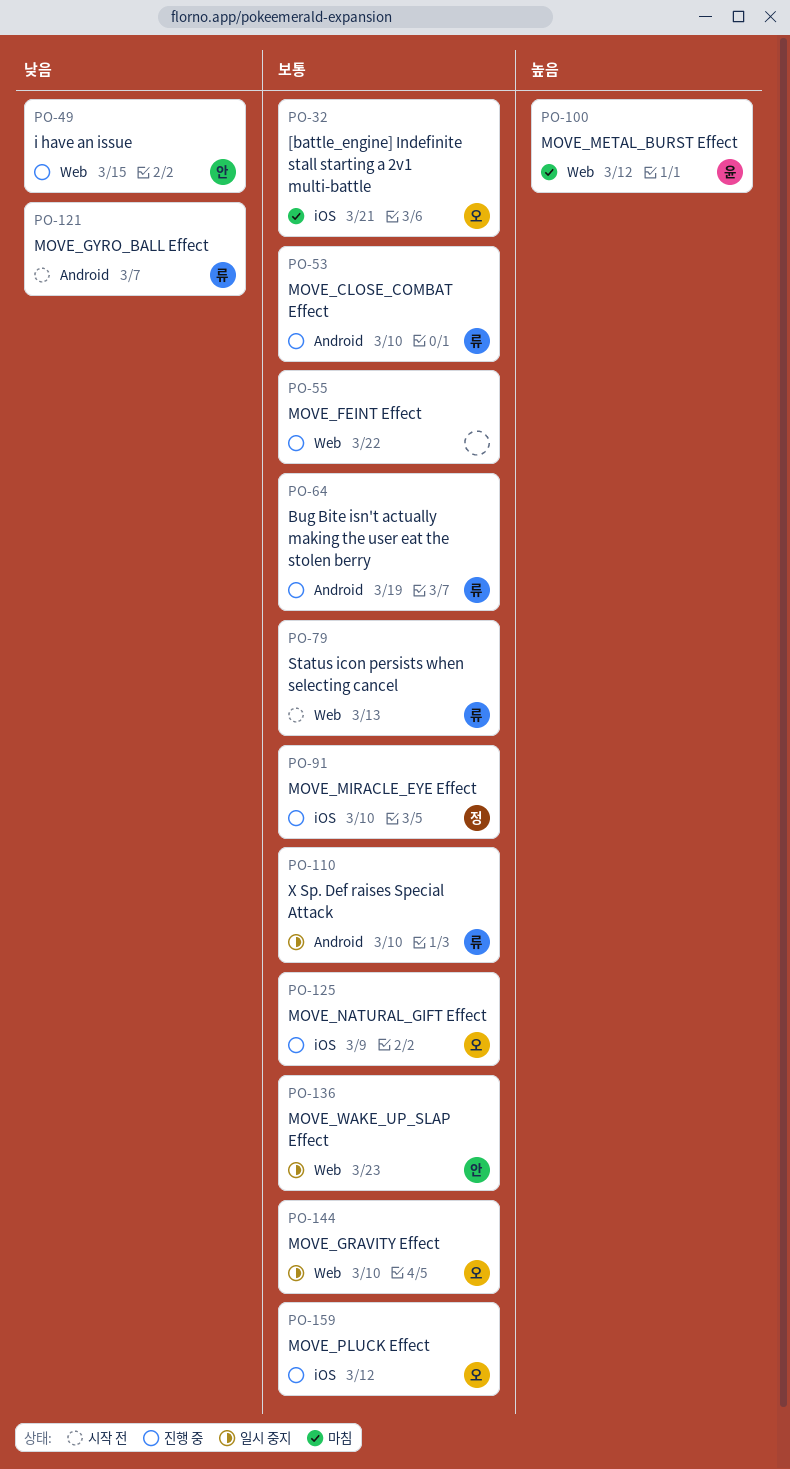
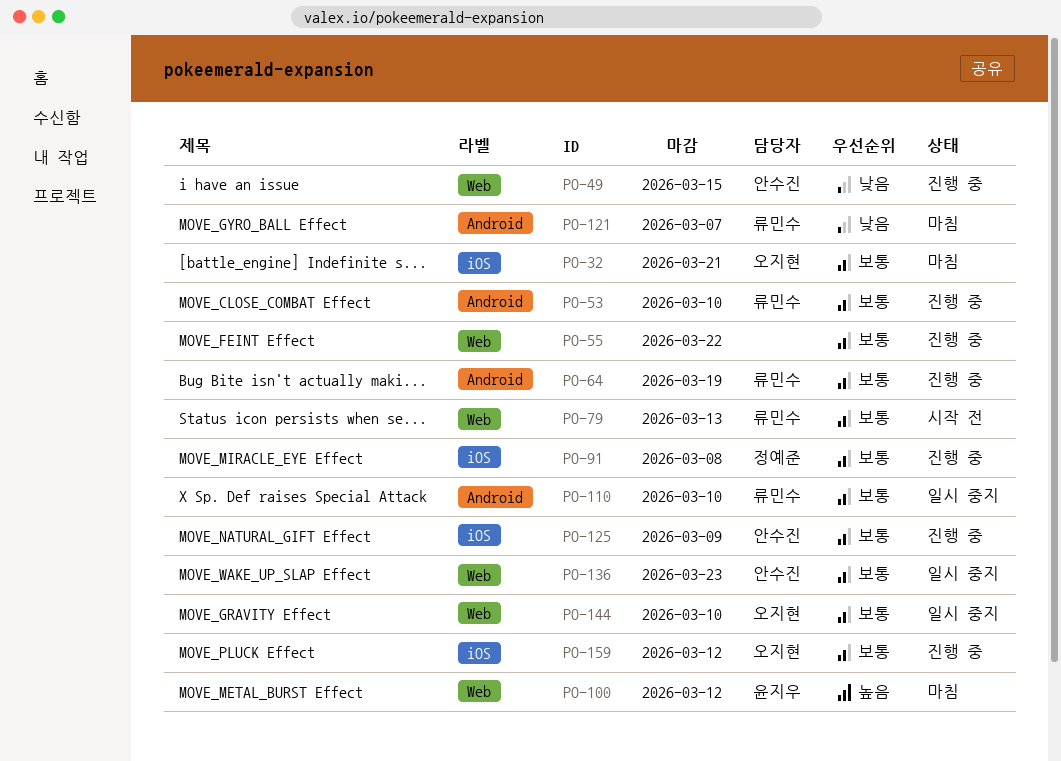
PO-91, due: Mar 10 -> Mar 8
PO-121, status: 시작 전 -> 마침
PO-125, owner: 오지현 -> 안수진

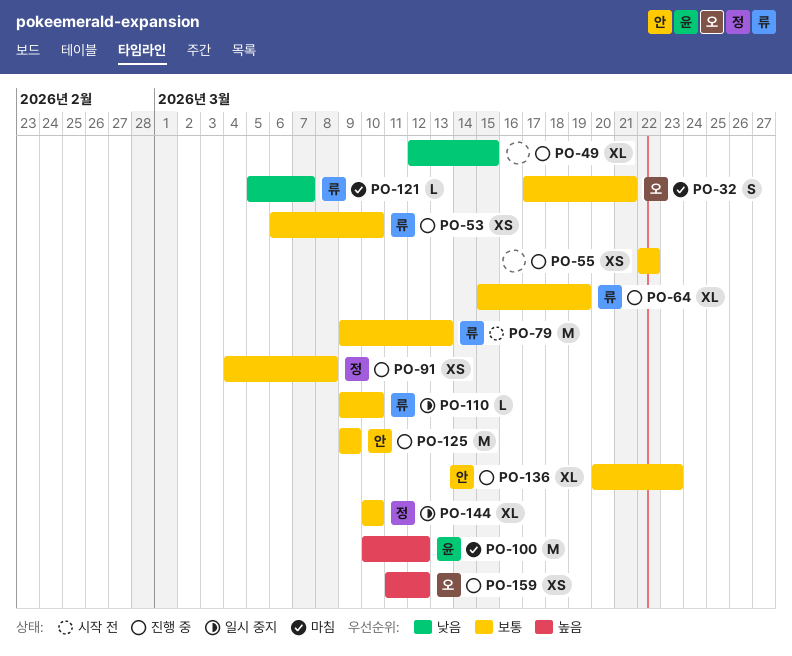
PO-49, owner: 안수진 -> none
PO-136, status: 일시 중지 -> 진행 중
PO-144, owner: 오지현 -> 정예준
PO-159, priority: 보통 -> 높음

